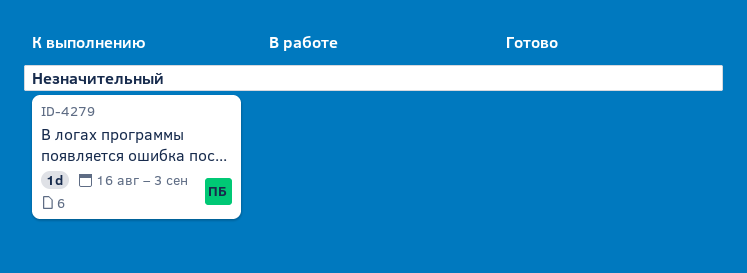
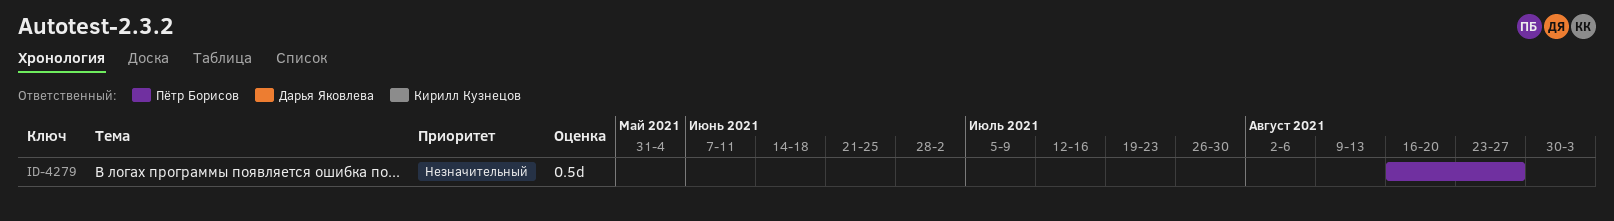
ID-4279, estimate: 1d -> 0.5d
ID-4279, due: Sep 3 -> Aug 27

